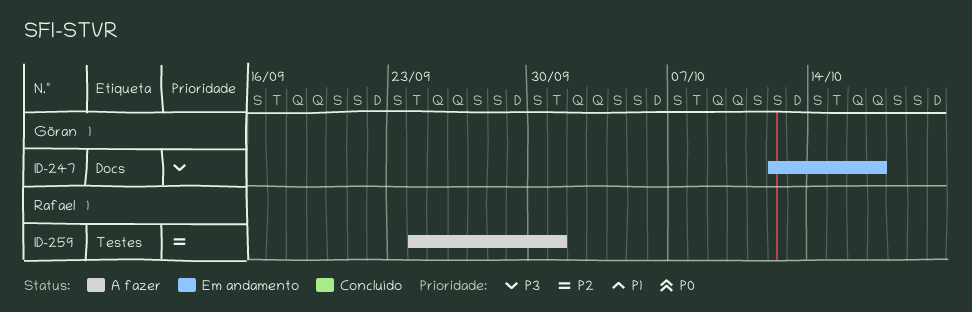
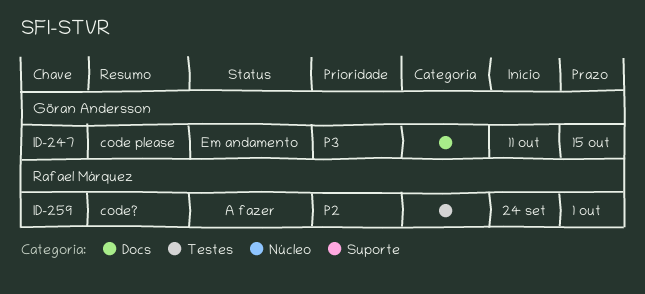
ID-247, start: Oct 12 -> Oct 11
ID-247, due: Oct 17 -> Oct 15

